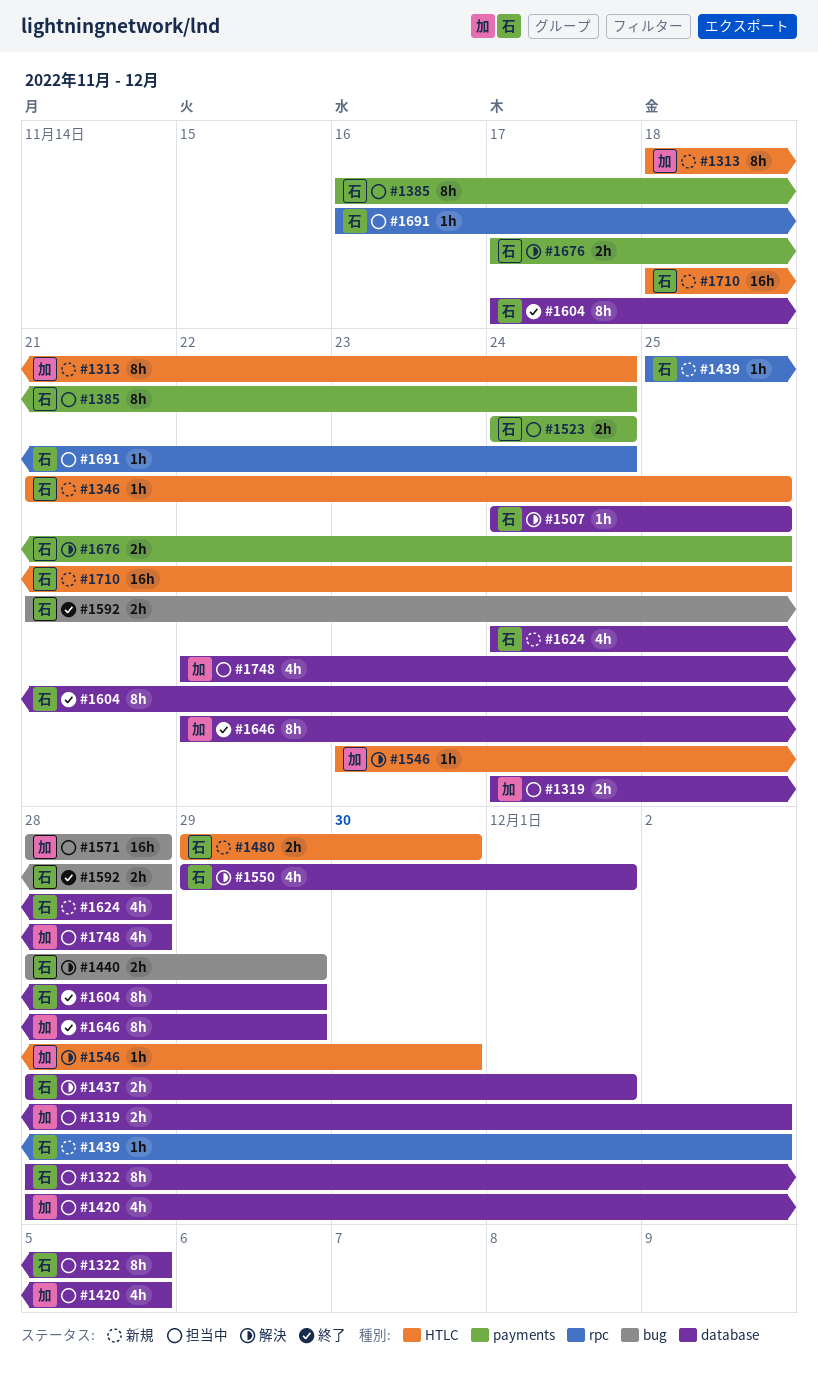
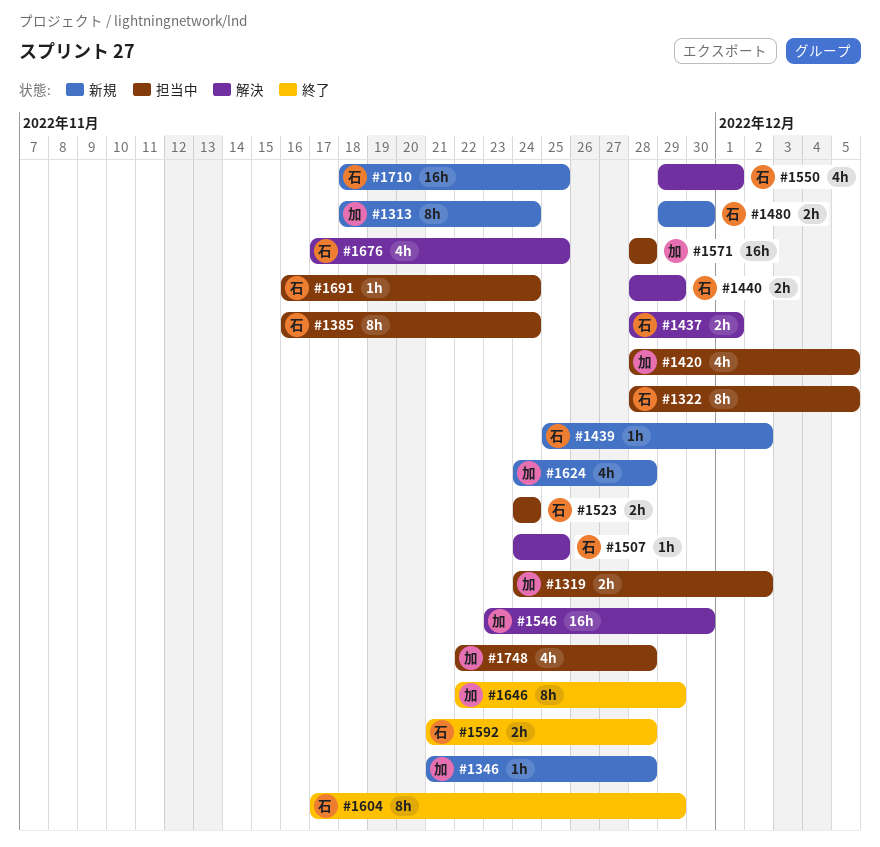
#1346, owner: 石 -> 加
#1346, due: Nov 25 -> Nov 28
#1546, estimate: 1h -> 16h
#1624, owner: 石 -> 加
#1676, estimate: 2h -> 4h

